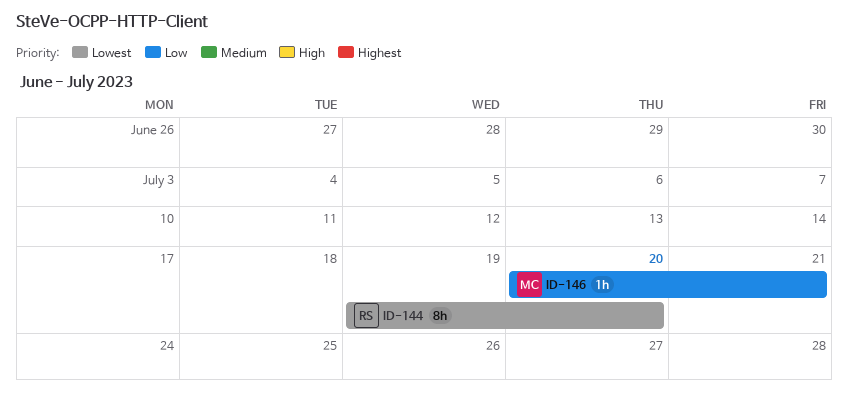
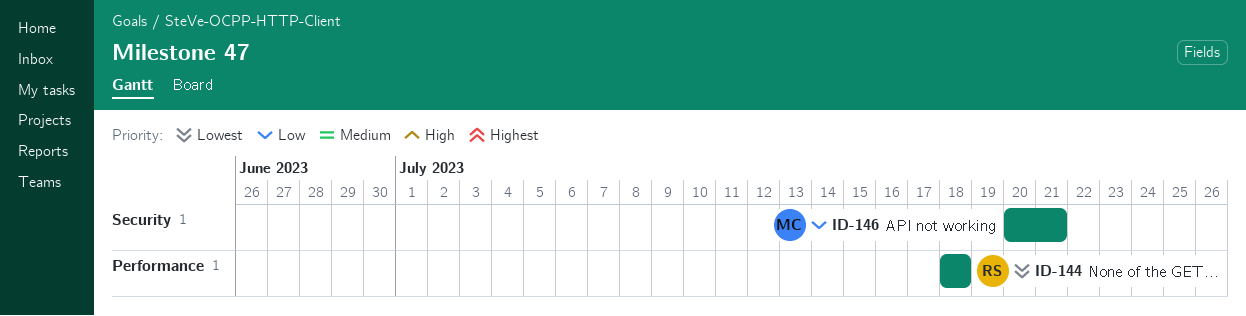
ID-144, start: Jul 19 -> Jul 18
ID-144, due: Jul 20 -> Jul 18

